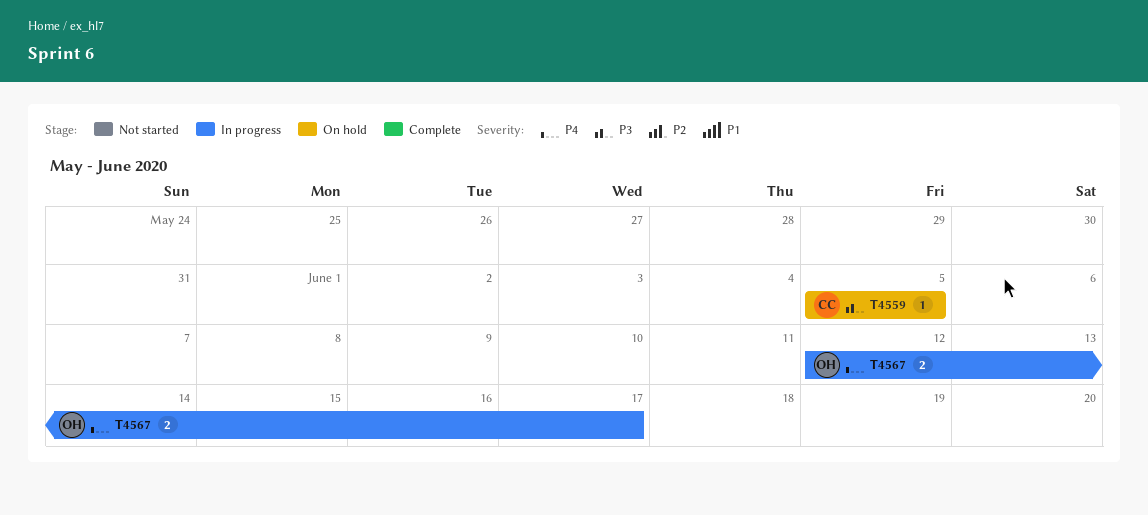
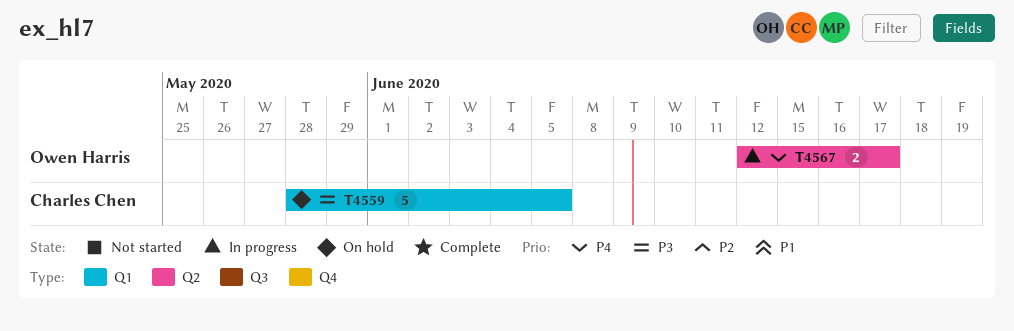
T4559, estimate: 1 -> 5
T4559, start: Jun 5 -> May 28

